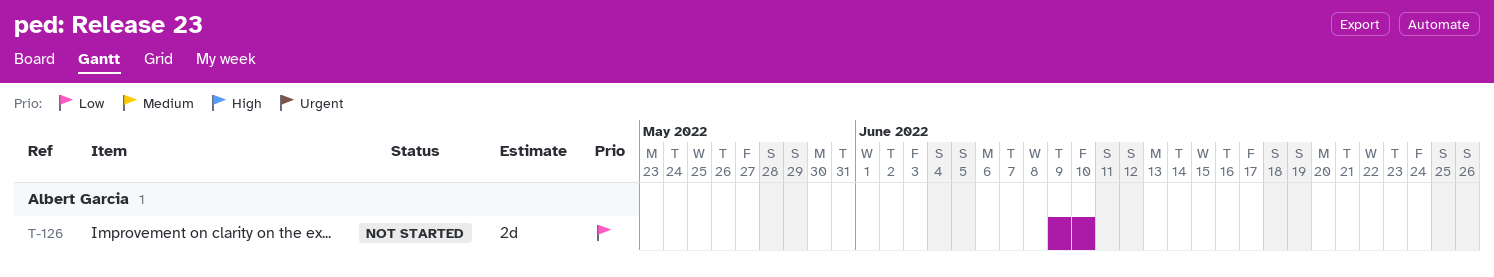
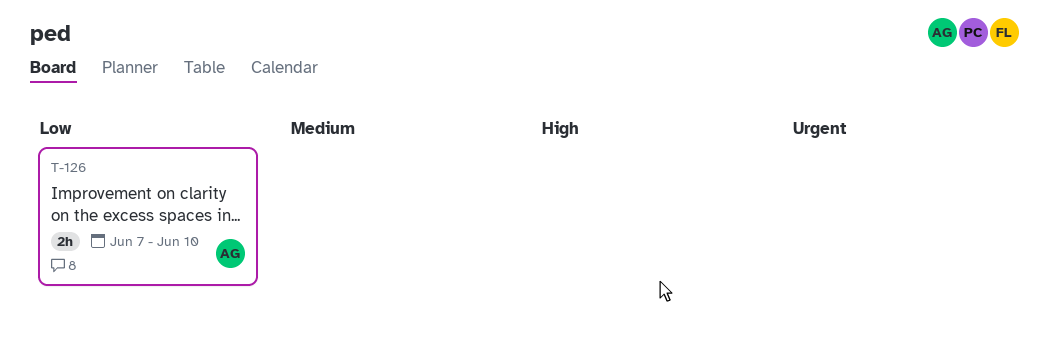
T-126, estimate: 2d -> 2h
T-126, start: Jun 9 -> Jun 7

